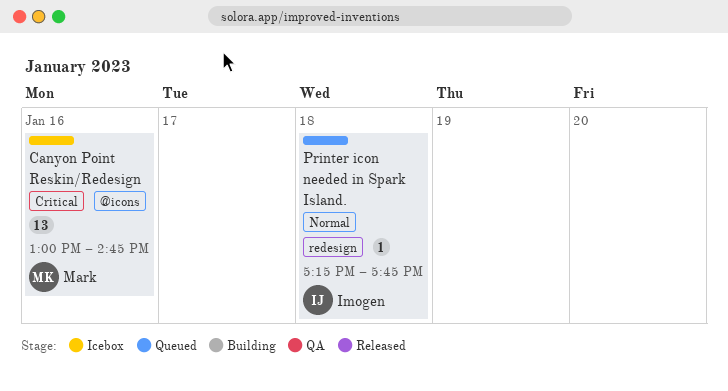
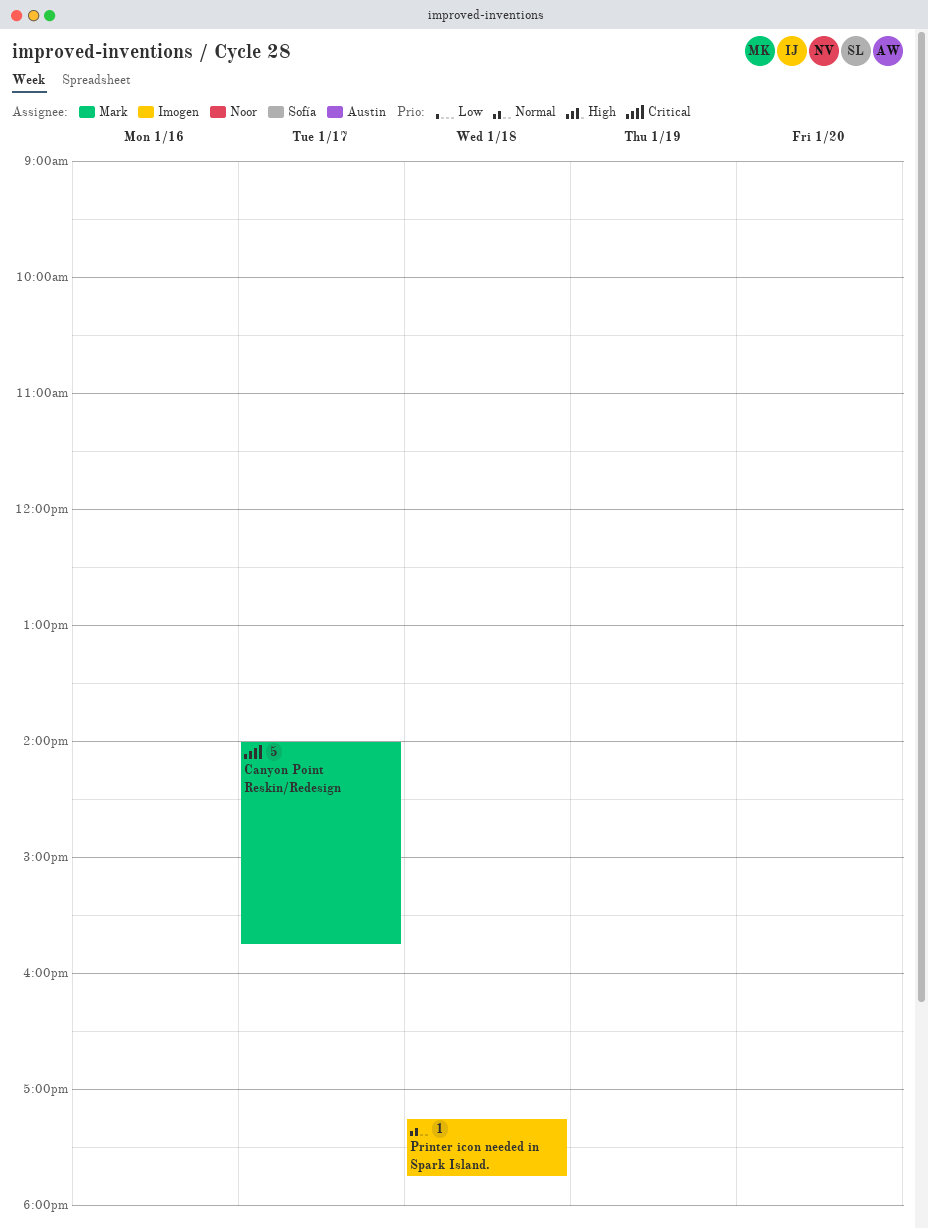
Canyon Point Reskin/Redesign, estimate: 13 -> 5
Canyon Point Reskin/Redesign, day: Jan 16 -> Jan 17
Canyon Point Reskin/Redesign, begins: 13:00 -> 14:00
Canyon Point Reskin/Redesign, ends: 14:45 -> 15:45

